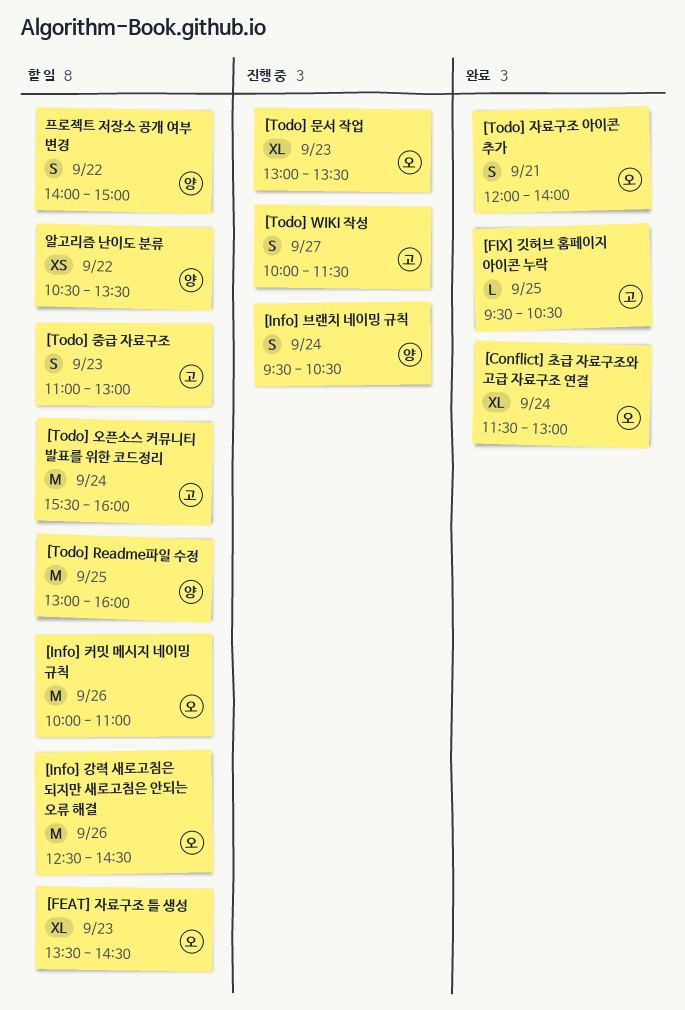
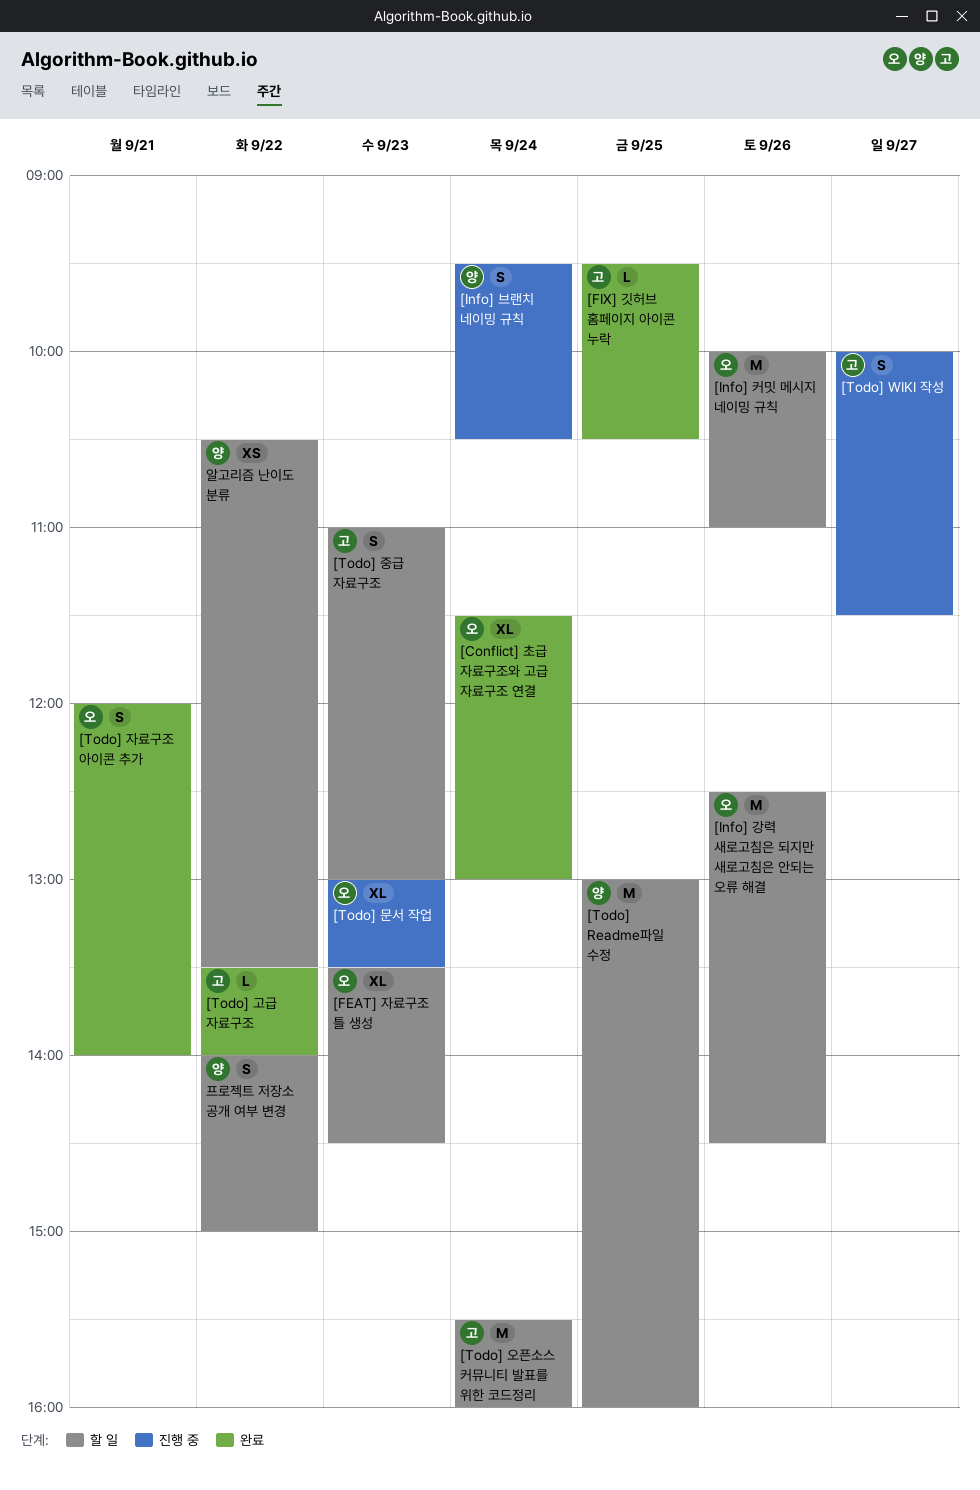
[Todo] 고급 자료구조: none -> present

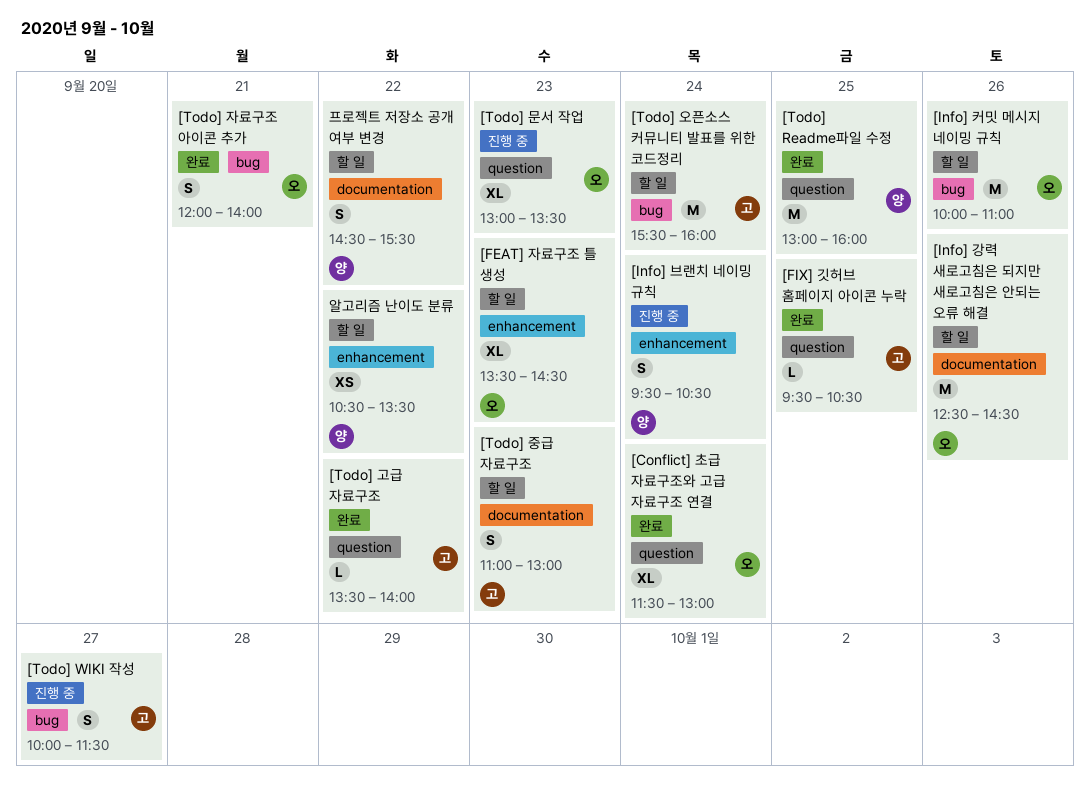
[Todo] Readme파일 수정, status: 할 일 -> 완료
프로젝트 저장소 공개 여부 변경, begins: 14:00 -> 14:30
프로젝트 저장소 공개 여부 변경, ends: 15:00 -> 15:30

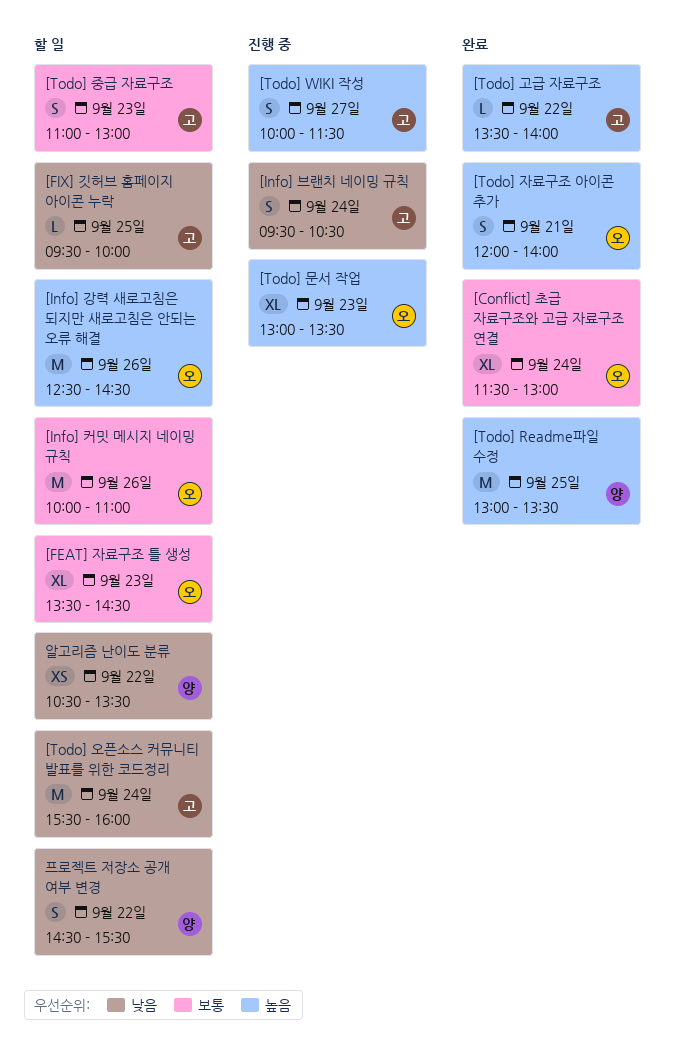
[FIX] 깃허브 홈페이지 아이콘 누락, status: 완료 -> 할 일
[FIX] 깃허브 홈페이지 아이콘 누락, ends: 10:30 -> 10:00
[Info] 브랜치 네이밍 규칙, owner: 양 -> 고
[Todo] Readme파일 수정, ends: 16:00 -> 13:30

